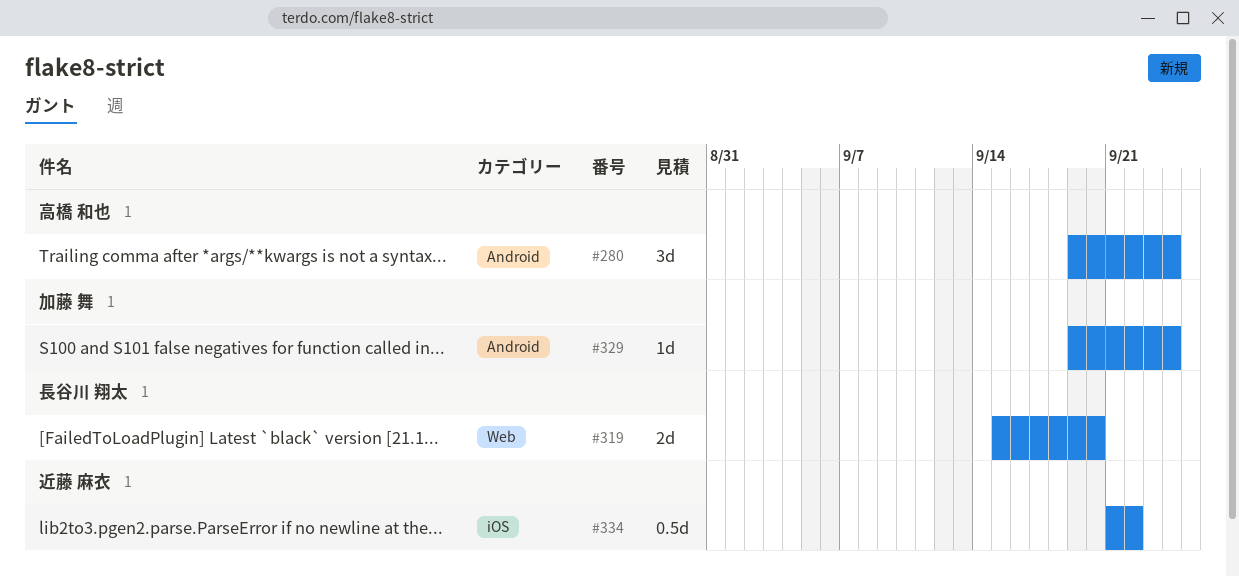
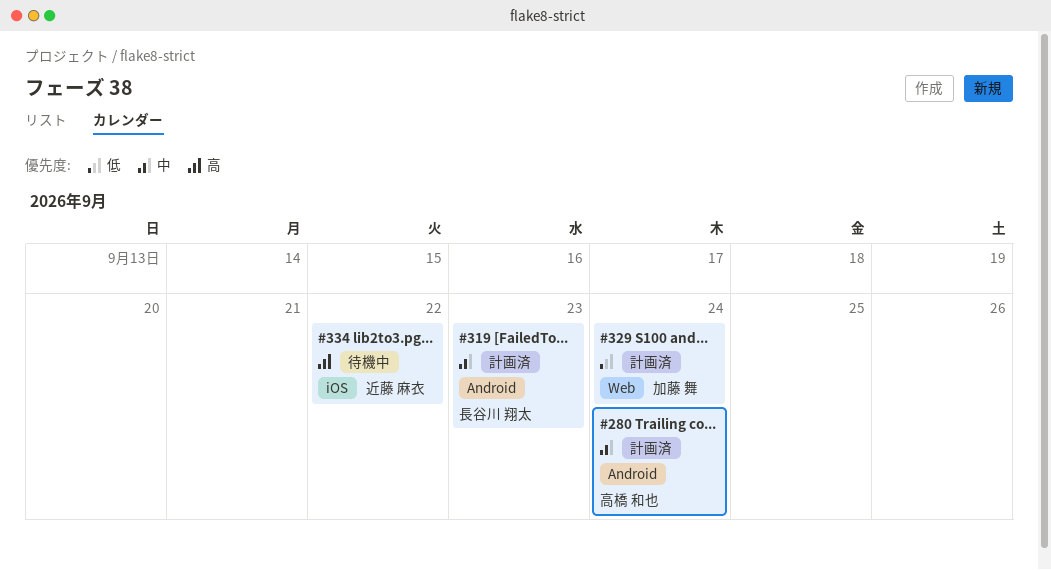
#319, label: Web -> Android
#319, due: Sep 20 -> Sep 23
#329, label: Android -> Web

